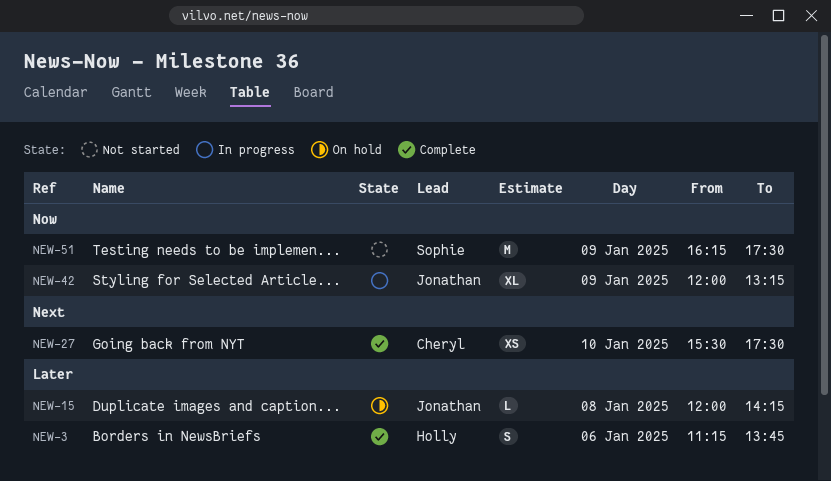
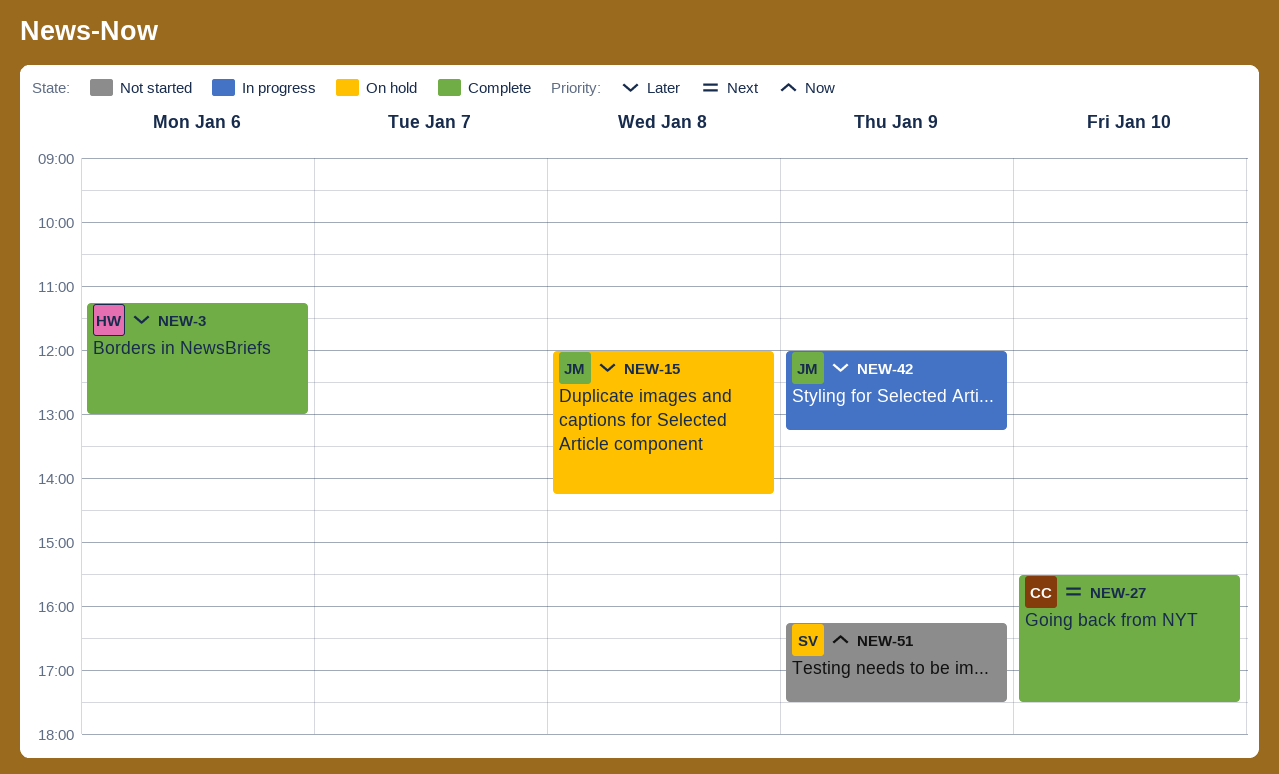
NEW-3, ends: 13:45 -> 13:00
NEW-42, priority: Now -> Later

